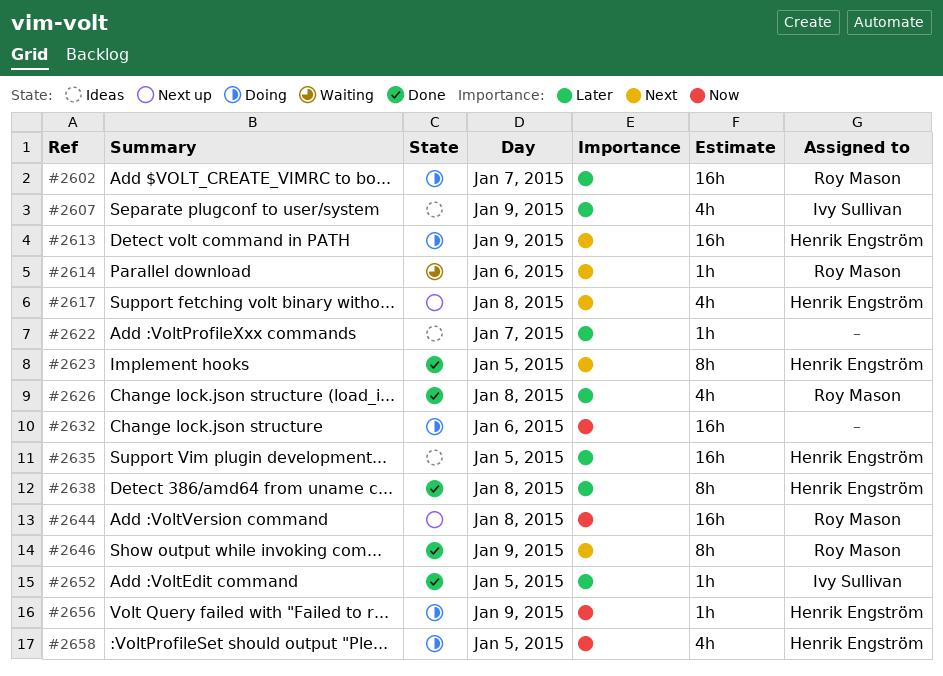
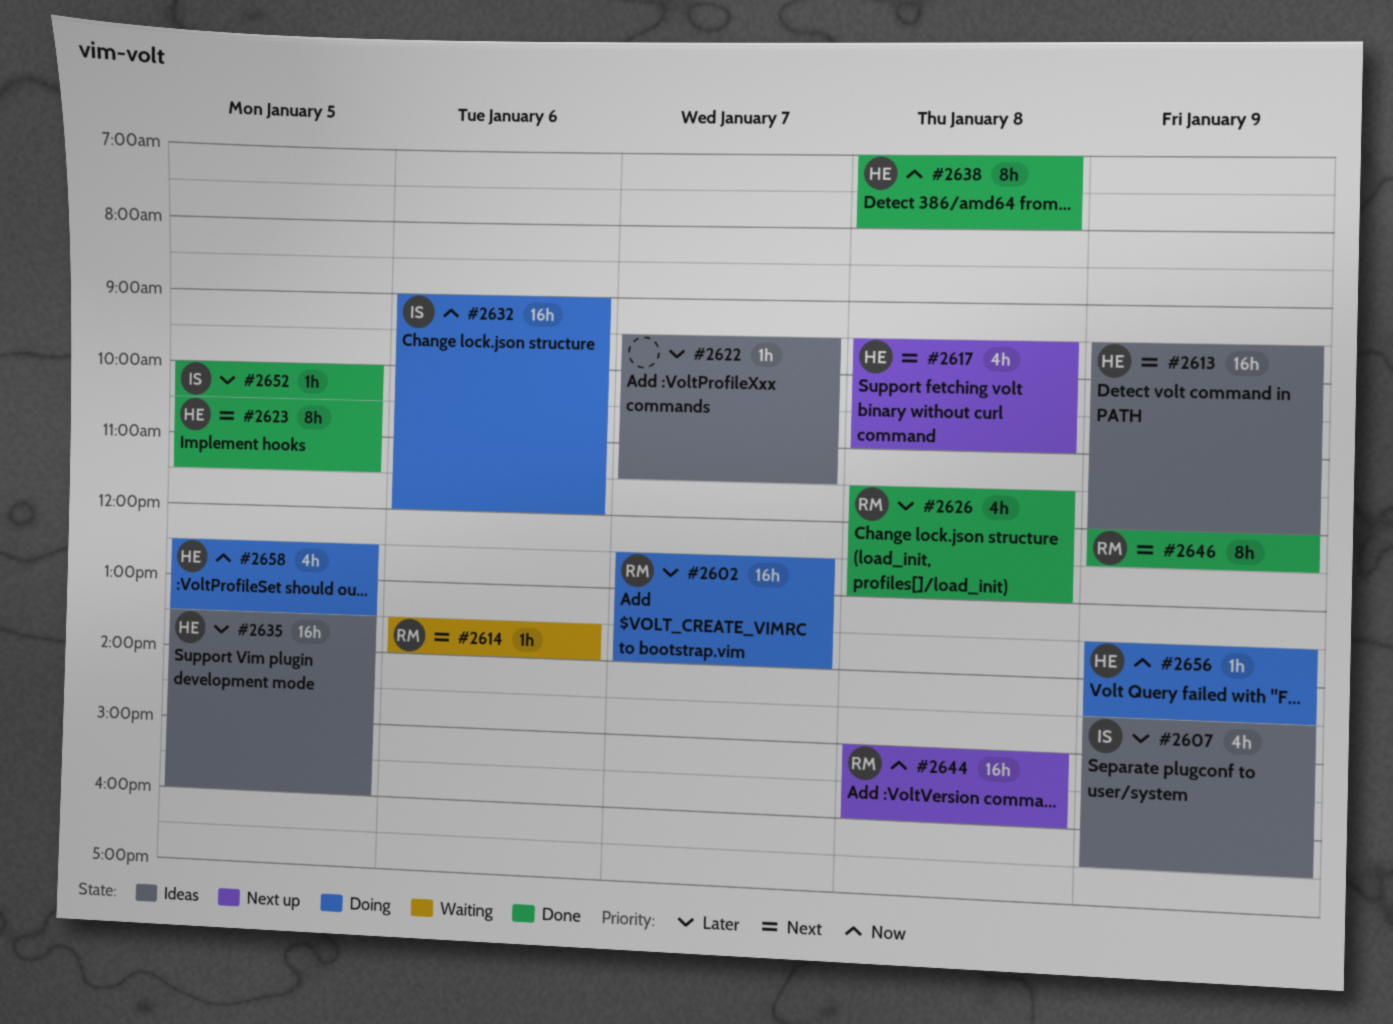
#2613, status: Doing -> Ideas
#2632, owner: none -> Ivy Sullivan
#2638, priority: Later -> Now

